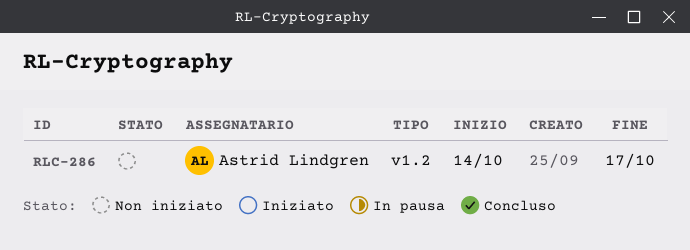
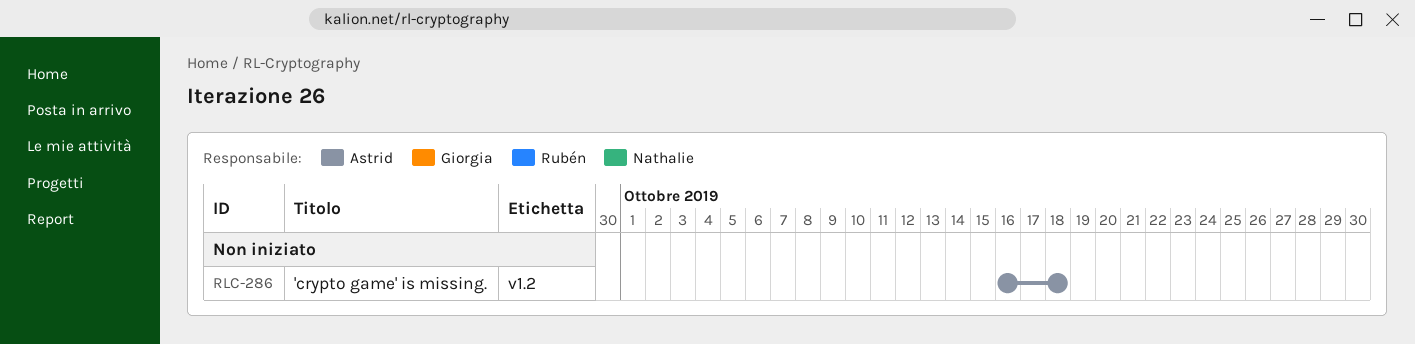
RLC-286, start: Oct 14 -> Oct 16
RLC-286, due: Oct 17 -> Oct 18

